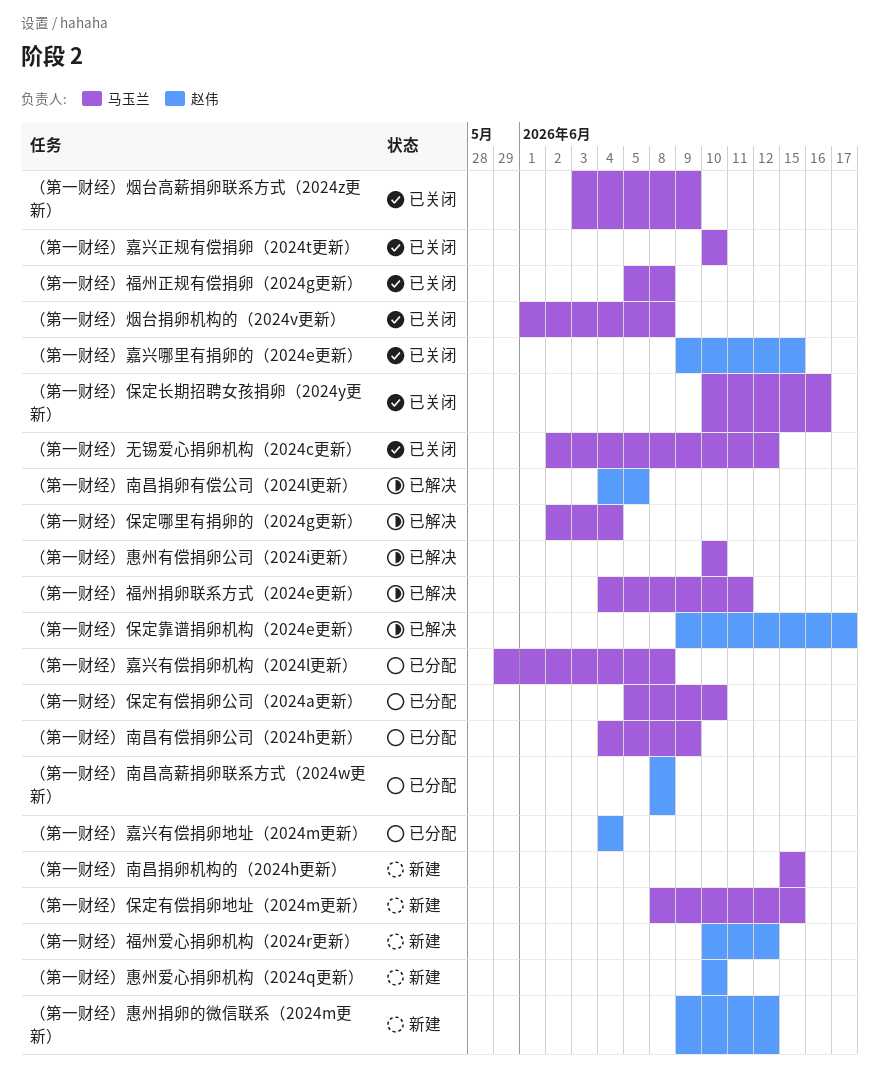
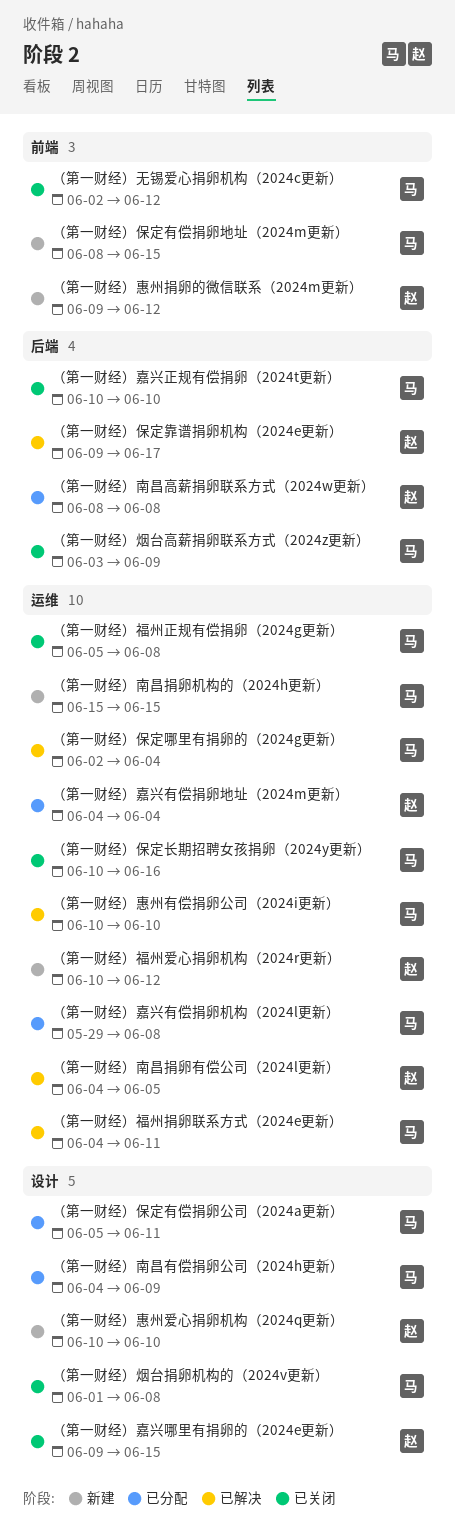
（第一财经）保定有偿捐卵公司（2024a更新）, due: Jun 10 -> Jun 11

